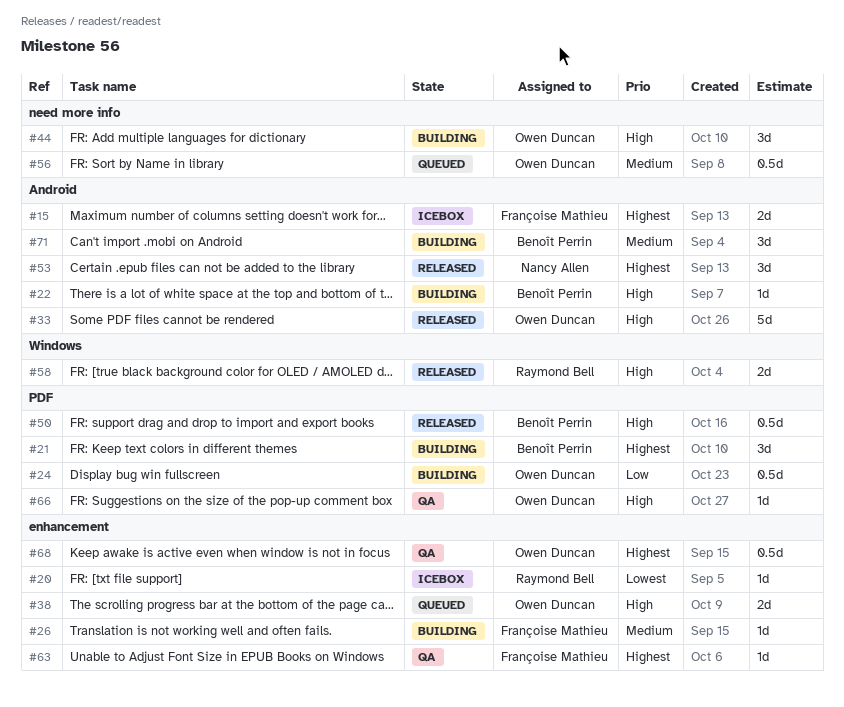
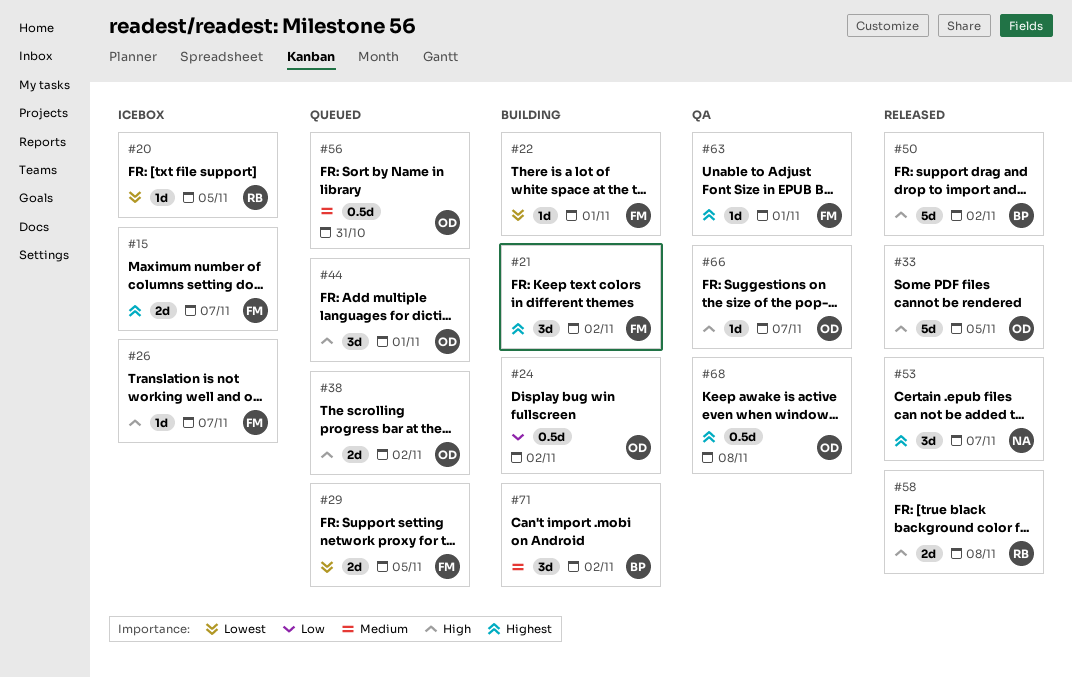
#21, owner: Benoît Perrin -> Françoise Mathieu
#22, owner: Benoît Perrin -> Françoise Mathieu
#22, priority: High -> Lowest
#26, status: Building -> Icebox
#26, priority: Medium -> High
#29: none -> present
#44, status: Building -> Queued
#50, estimate: 0.5d -> 5d

